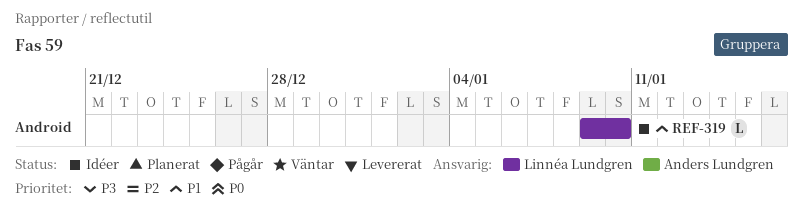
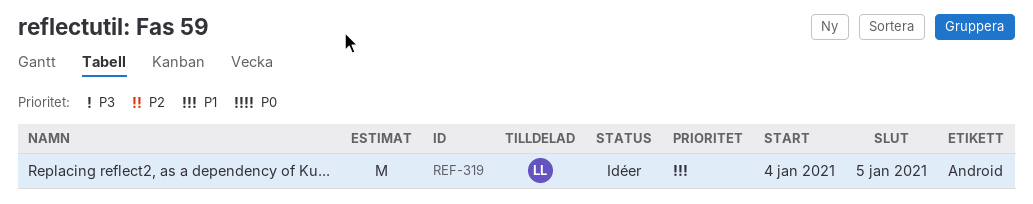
REF-319, estimate: L -> M
REF-319, start: Jan 9 -> Jan 4
REF-319, due: Jan 10 -> Jan 5

